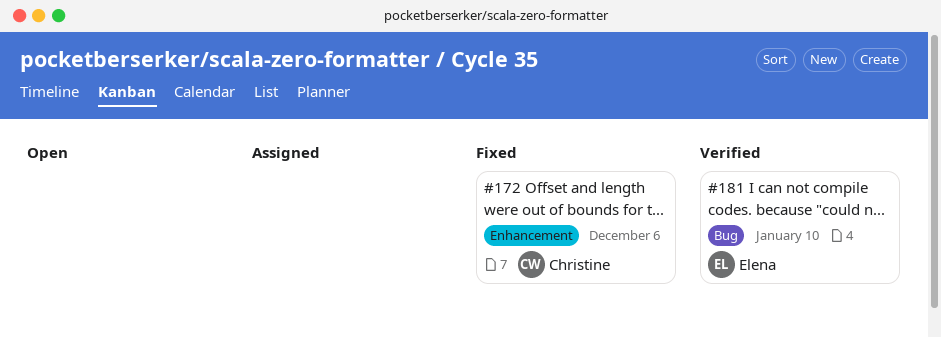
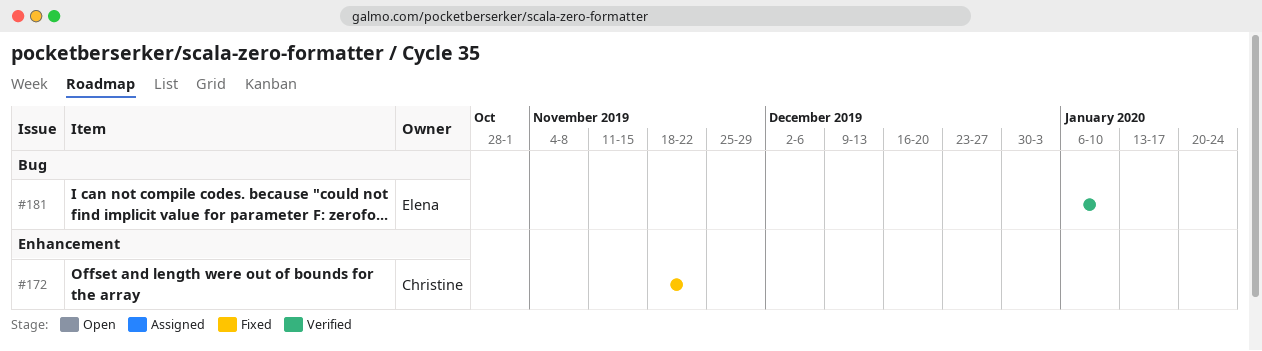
#172, due: Dec 6 -> Nov 22

